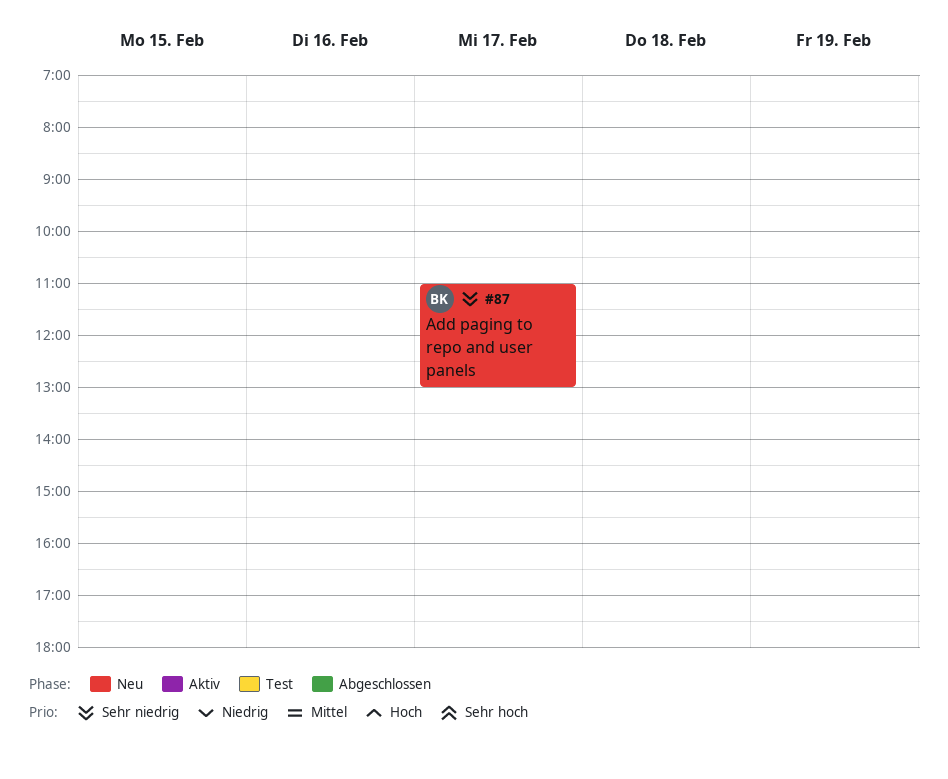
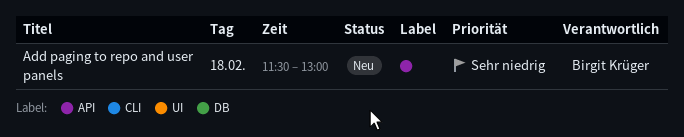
Add paging to repo and user panels, day: Feb 17 -> Feb 18
Add paging to repo and user panels, begins: 11:00 -> 11:30

